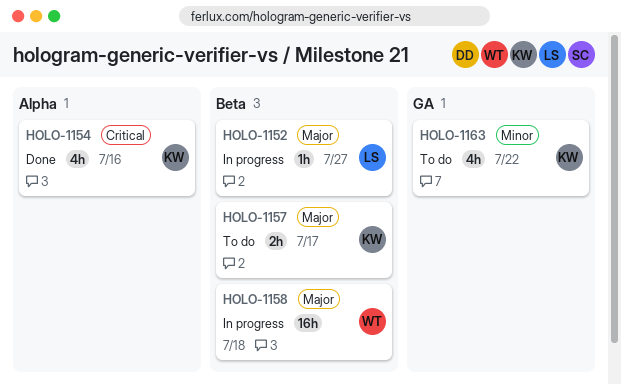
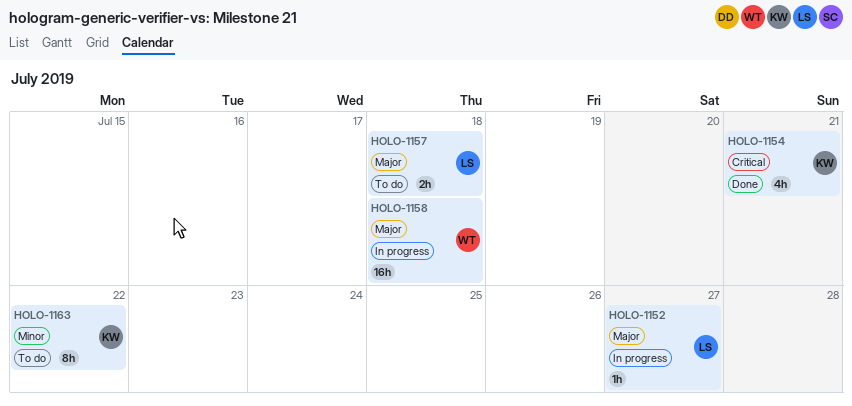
HOLO-1154, due: Jul 16 -> Jul 21
HOLO-1157, owner: KW -> LS
HOLO-1157, due: Jul 17 -> Jul 18
HOLO-1163, estimate: 4h -> 8h

